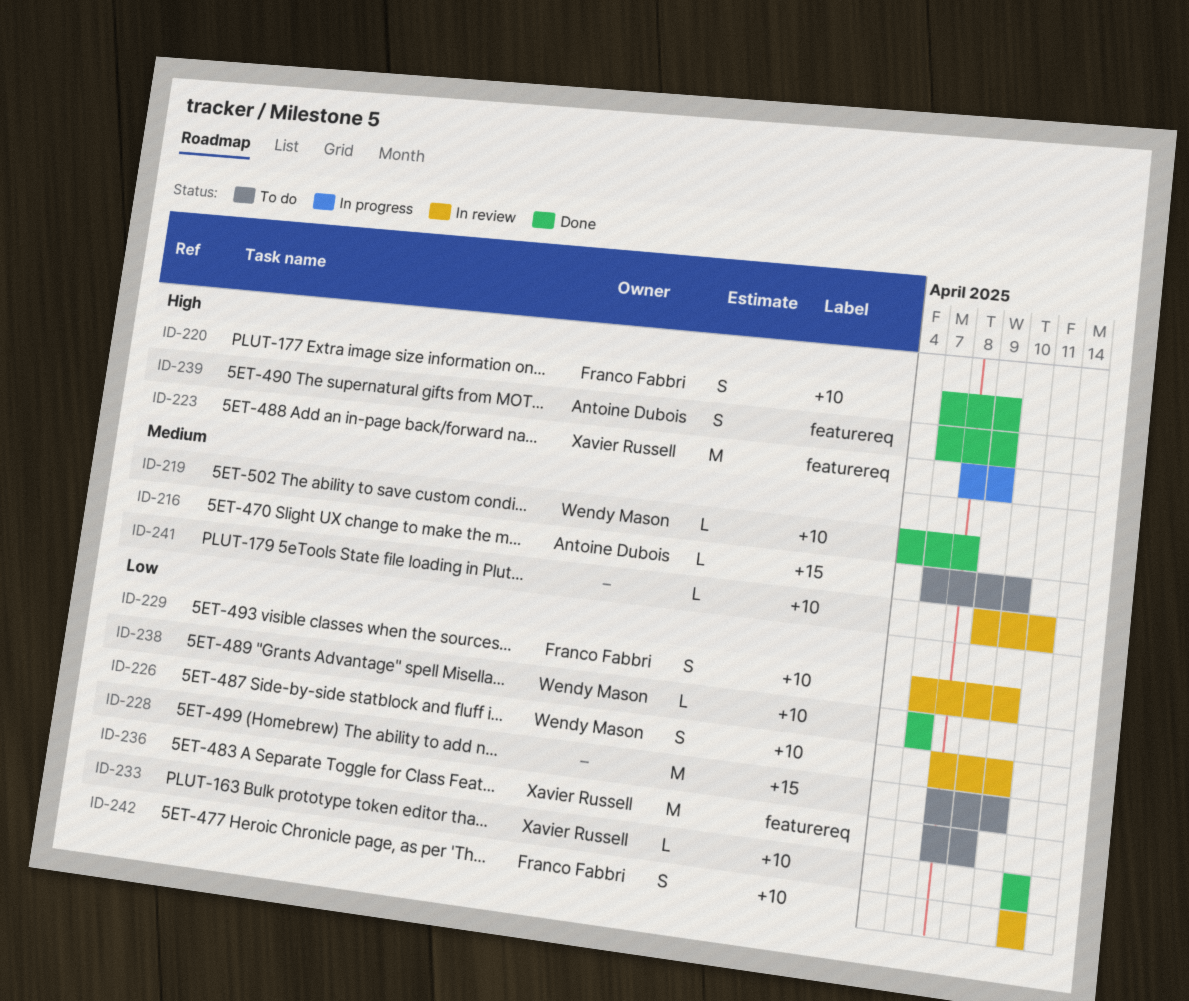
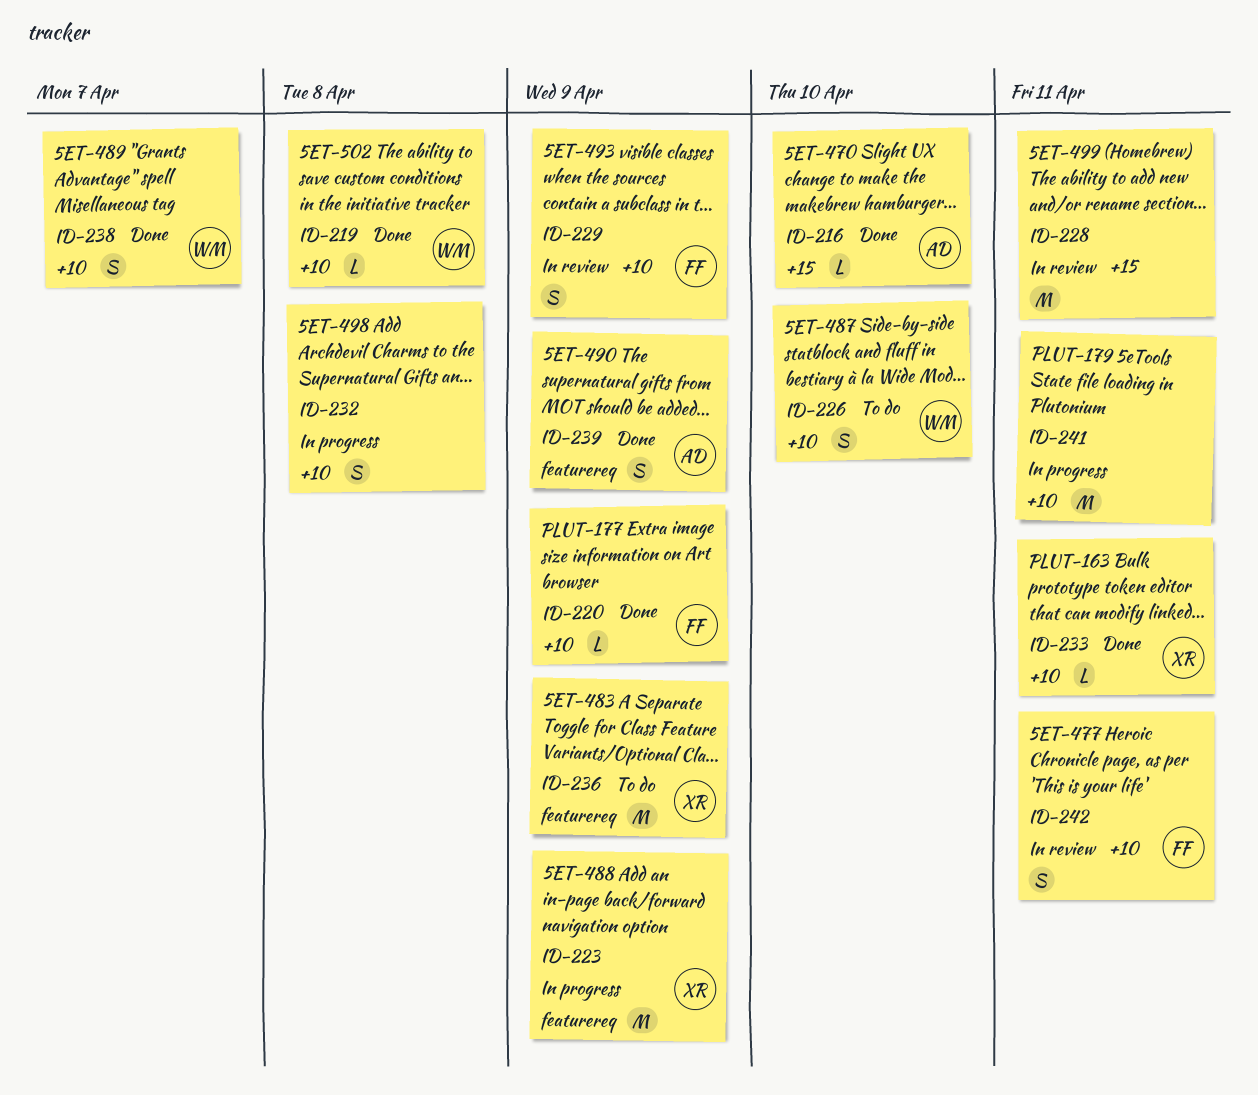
ID-216, status: To do -> Done
ID-220, estimate: S -> L
ID-226, status: In review -> To do
ID-228, status: To do -> In review
ID-228, due: Apr 10 -> Apr 11
ID-229, due: Apr 10 -> Apr 9
ID-232: none -> present
ID-238, estimate: L -> S
ID-241, status: In review -> In progress
ID-241, estimate: L -> M

